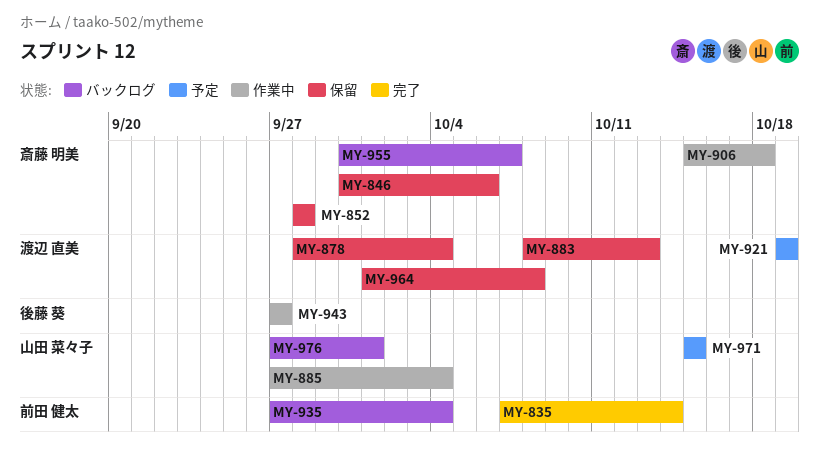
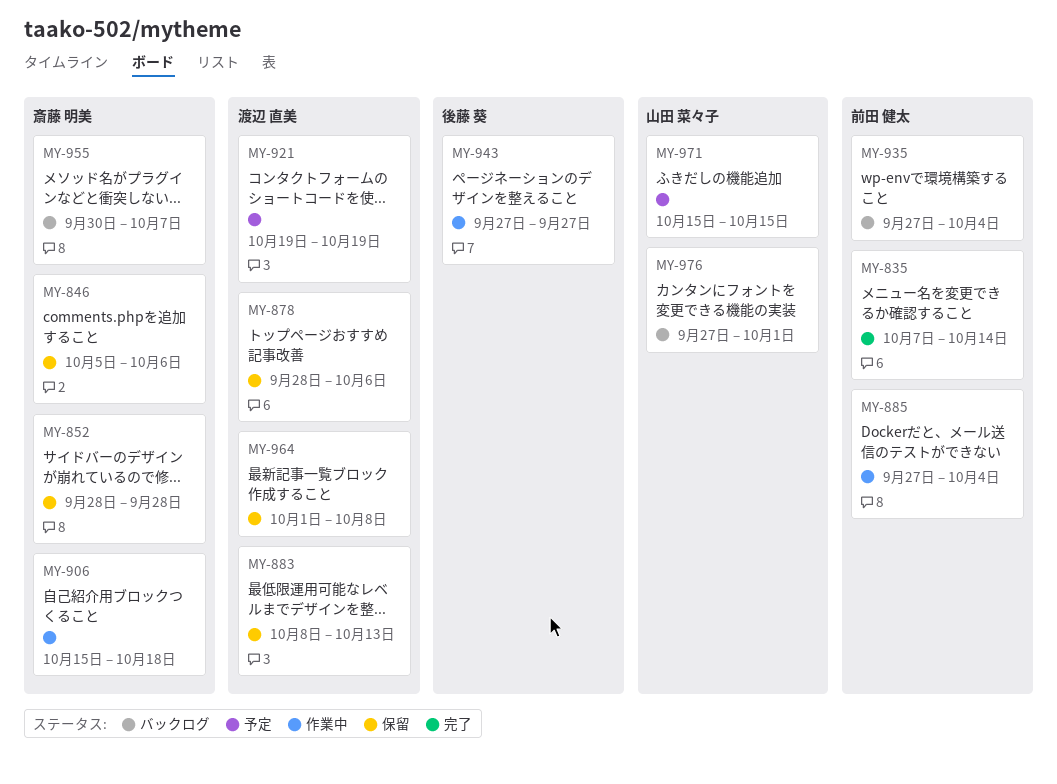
MY-846, start: Sep 30 -> Oct 5
MY-878, due: Oct 4 -> Oct 6
MY-885, owner: 山田 菜々子 -> 前田 健太

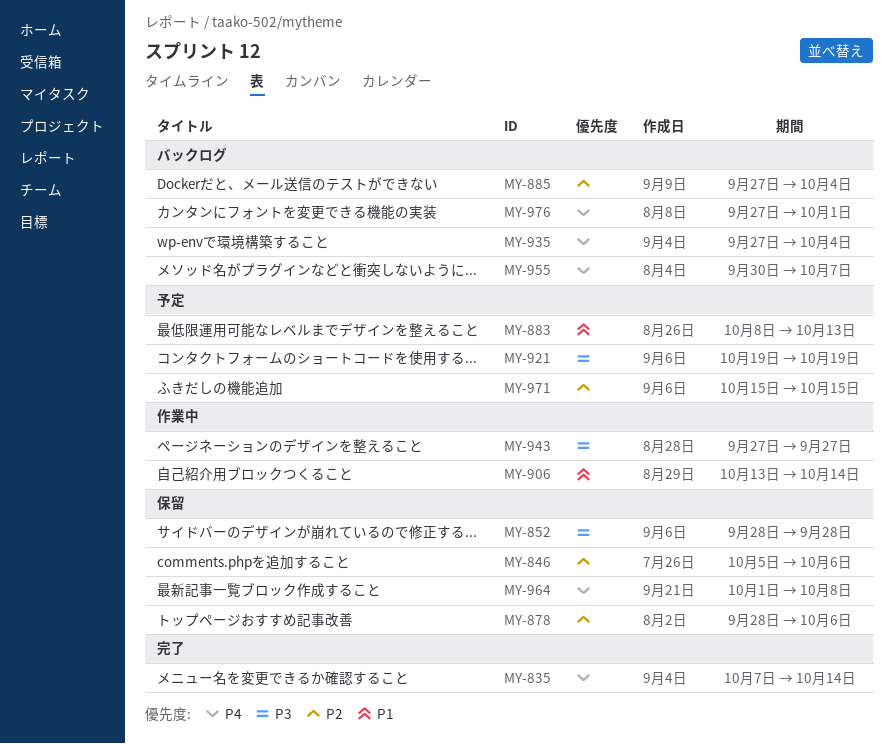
MY-883, status: 保留 -> 予定
MY-885, status: 作業中 -> バックログ
MY-906, start: Oct 15 -> Oct 13
MY-906, due: Oct 18 -> Oct 14

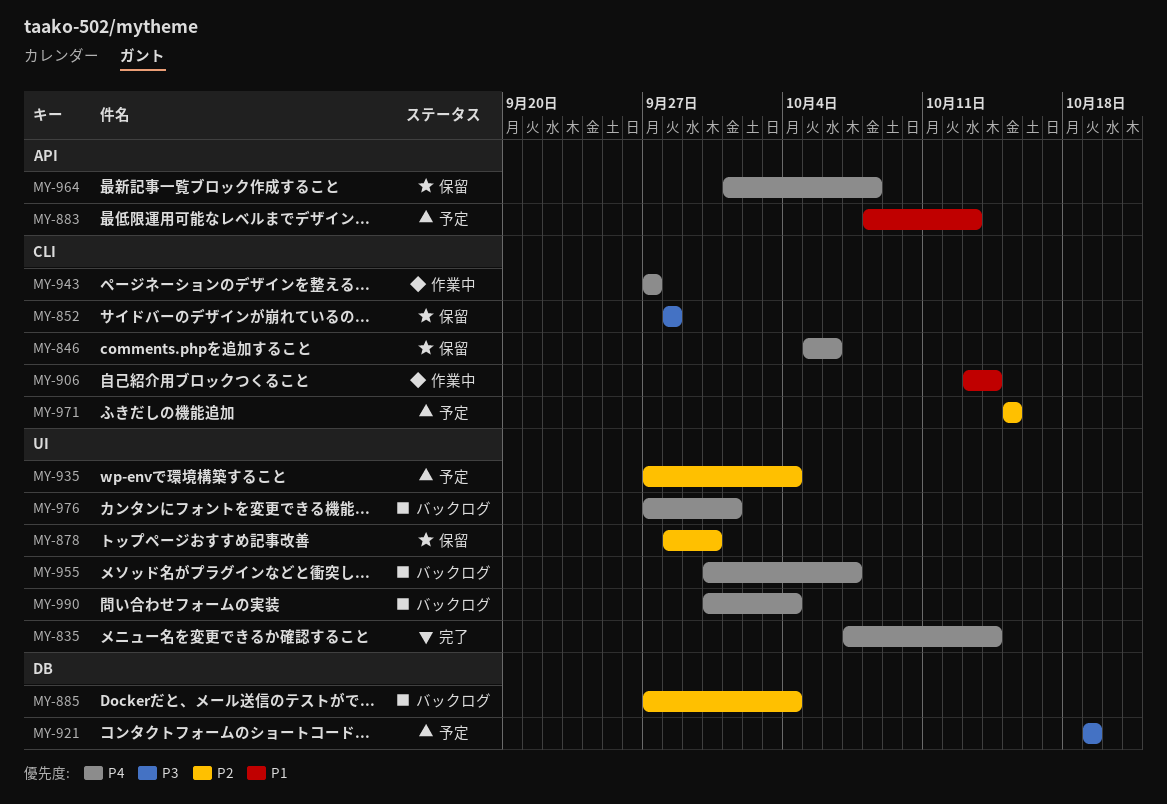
MY-846, priority: P2 -> P4
MY-878, due: Oct 6 -> Sep 30
MY-935, status: バックログ -> 予定
MY-935, priority: P4 -> P2
MY-943, priority: P3 -> P4
MY-990: none -> present

